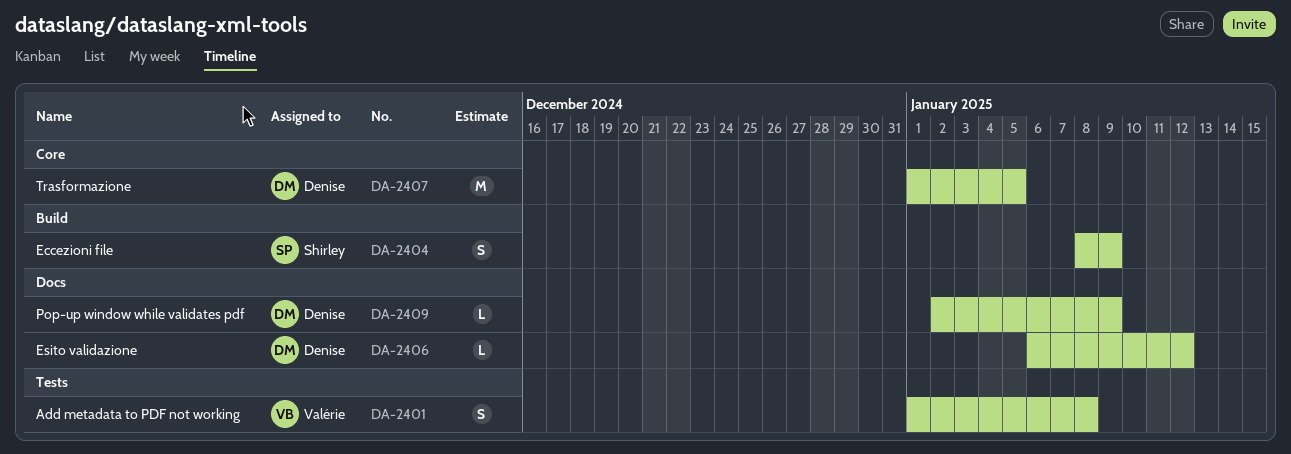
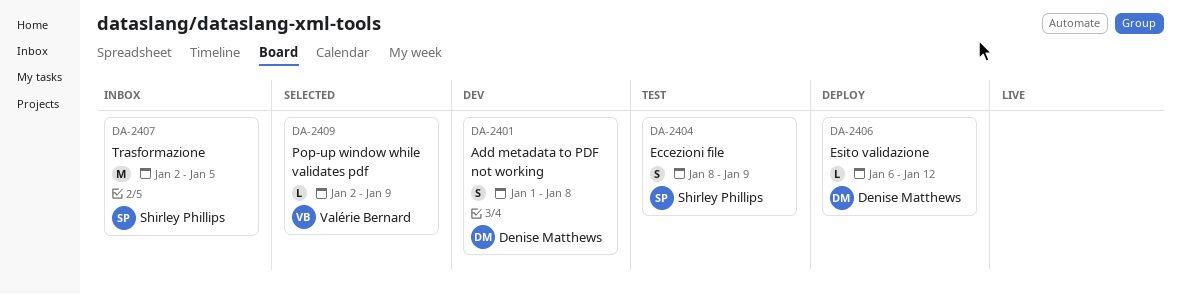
DA-2401, owner: Valérie Bernard -> Denise Matthews
DA-2407, owner: Denise Matthews -> Shirley Phillips
DA-2407, start: Jan 1 -> Jan 2
DA-2409, owner: Denise Matthews -> Valérie Bernard

